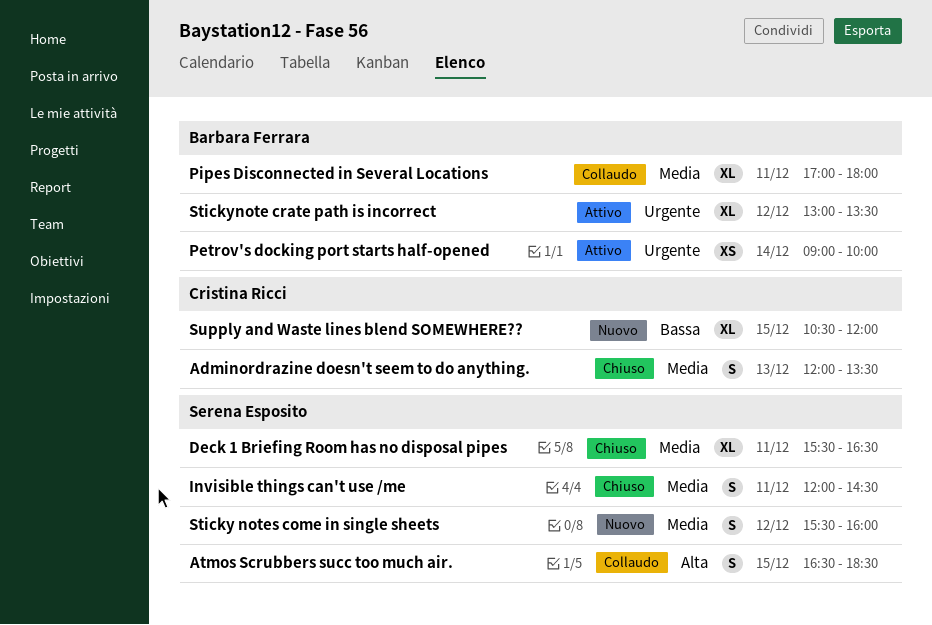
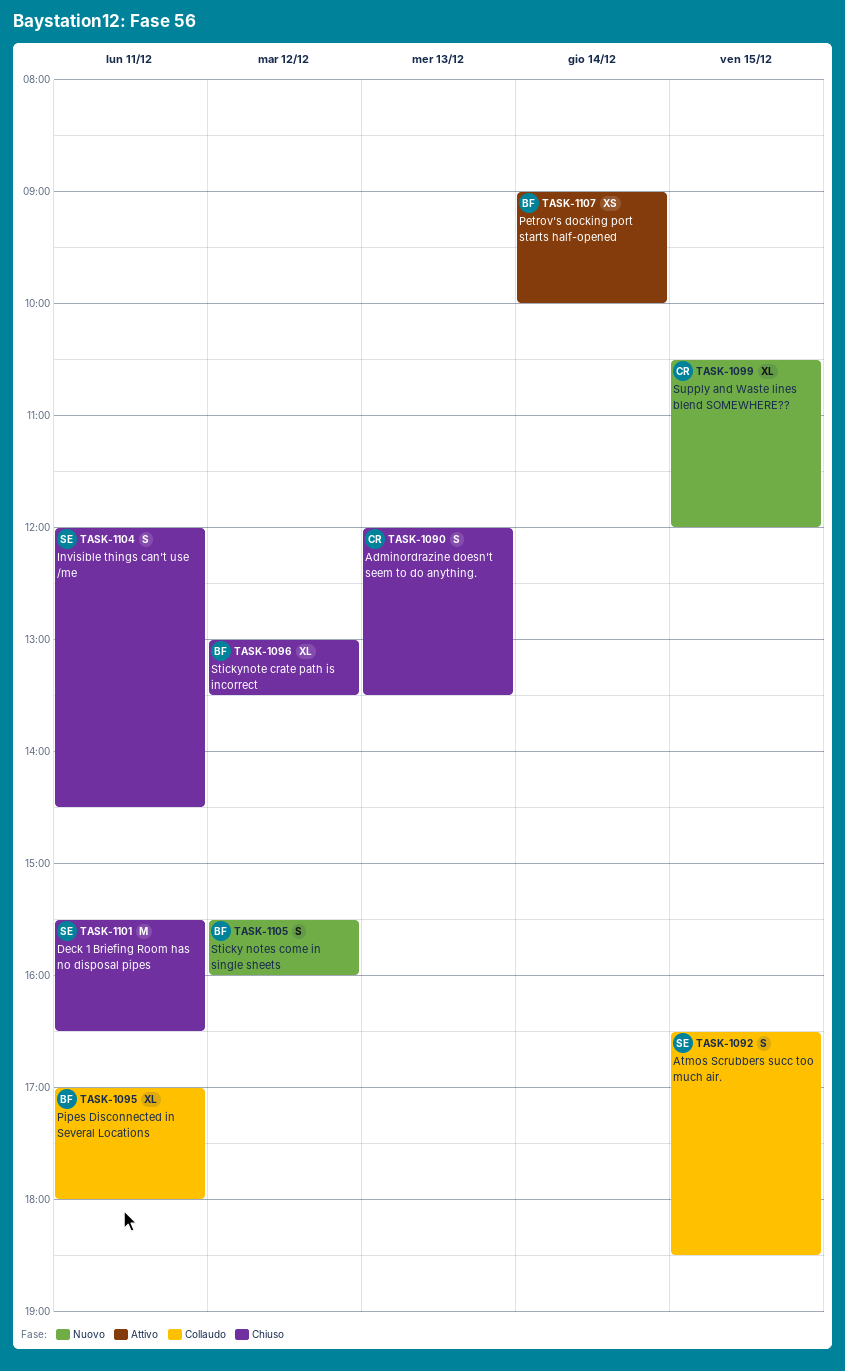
Deck 1 Briefing Room has no disposal pipes, estimate: XL -> M
Sticky notes come in single sheets, owner: Serena Esposito -> Barbara Ferrara
Stickynote crate path is incorrect, status: Attivo -> Chiuso

